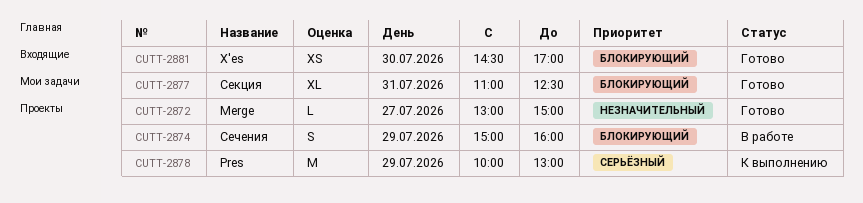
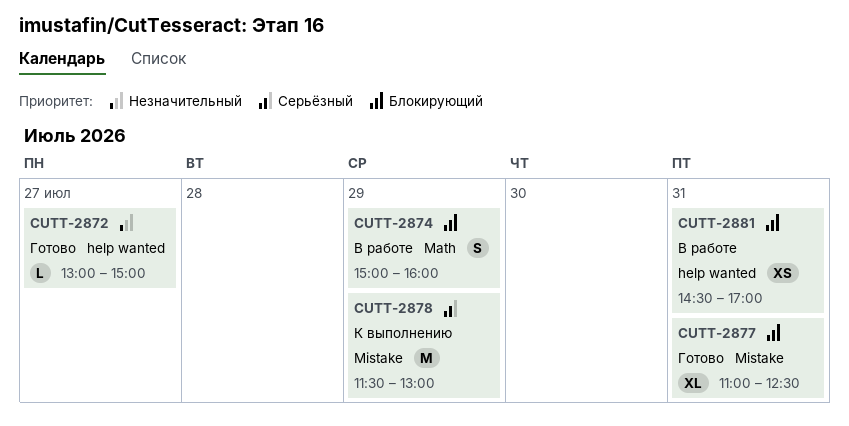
CUTT-2878, begins: 10:00 -> 11:30
CUTT-2881, status: Готово -> В работе
CUTT-2881, day: Jul 30 -> Jul 31

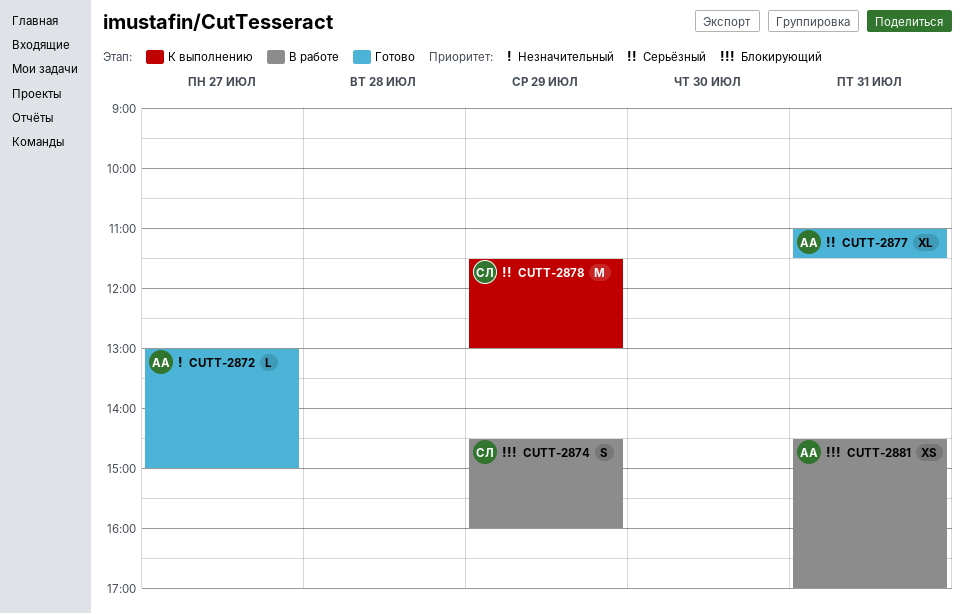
CUTT-2874, begins: 15:00 -> 14:30
CUTT-2877, priority: Блокирующий -> Серьёзный
CUTT-2877, ends: 12:30 -> 11:30

